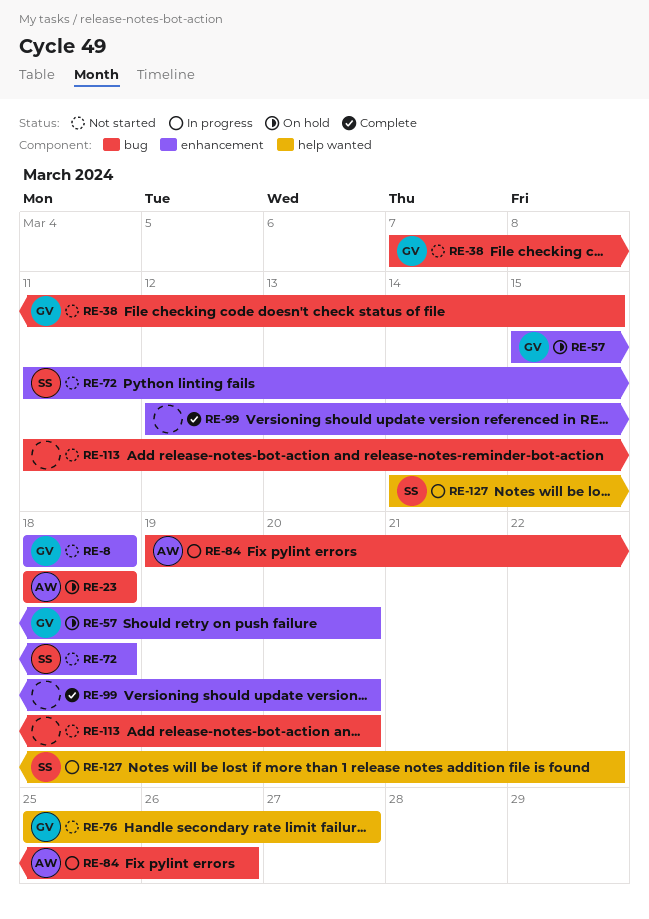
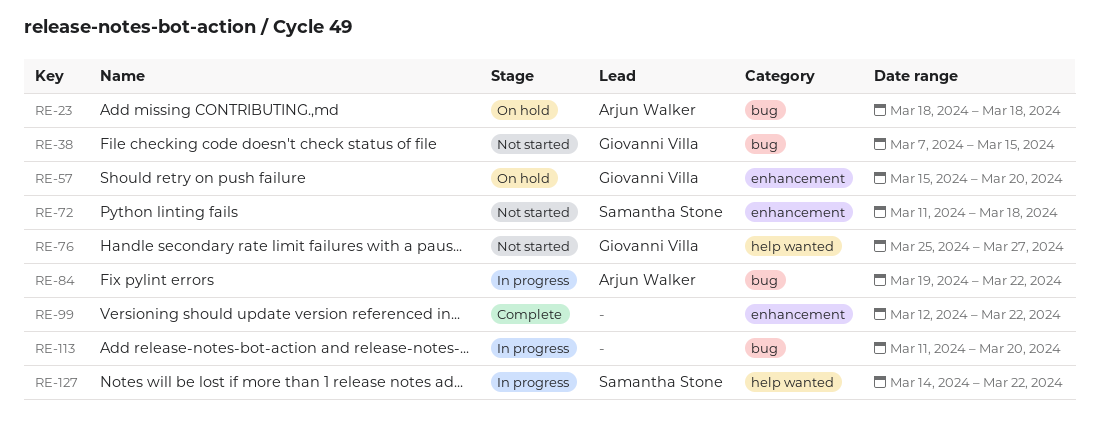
RE-8: present -> none
RE-84, due: Mar 26 -> Mar 22
RE-99, due: Mar 20 -> Mar 22
RE-113, status: Not started -> In progress

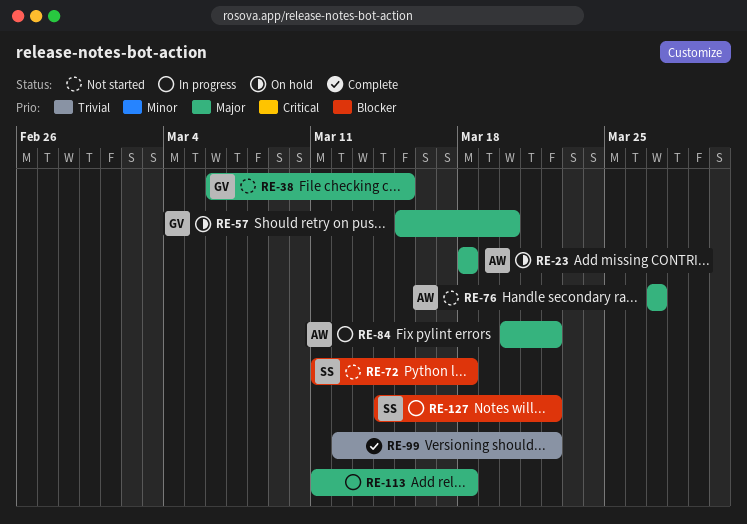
RE-38, start: Mar 7 -> Mar 6
RE-76, owner: Giovanni Villa -> Arjun Walker
RE-76, start: Mar 25 -> Mar 27
RE-84, start: Mar 19 -> Mar 20
RE-113, due: Mar 20 -> Mar 18

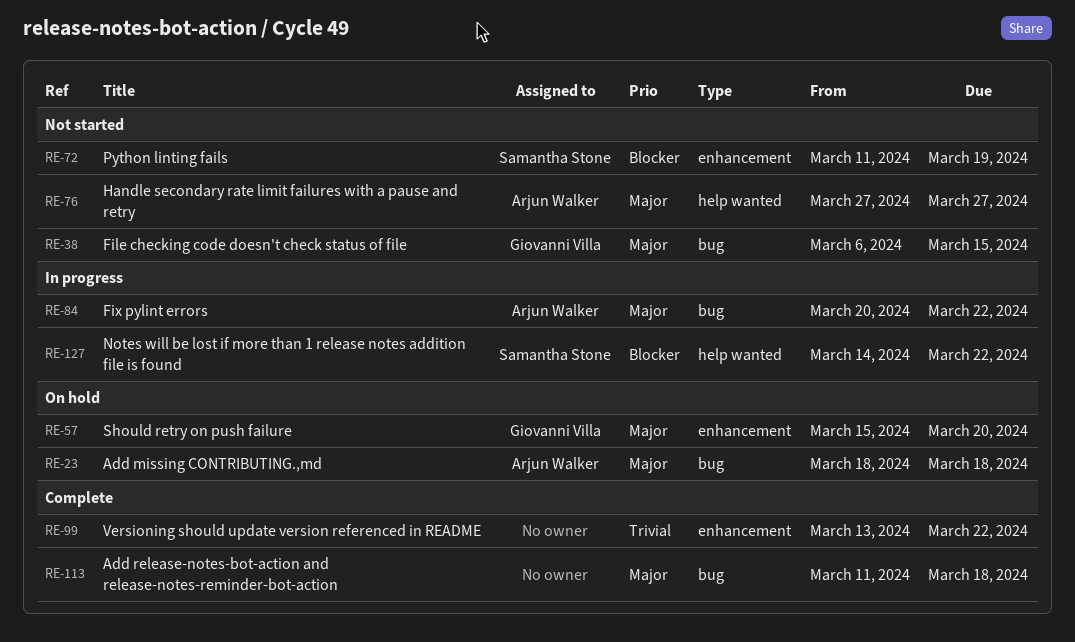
RE-72, due: Mar 18 -> Mar 19
RE-99, start: Mar 12 -> Mar 13
RE-113, status: In progress -> Complete

